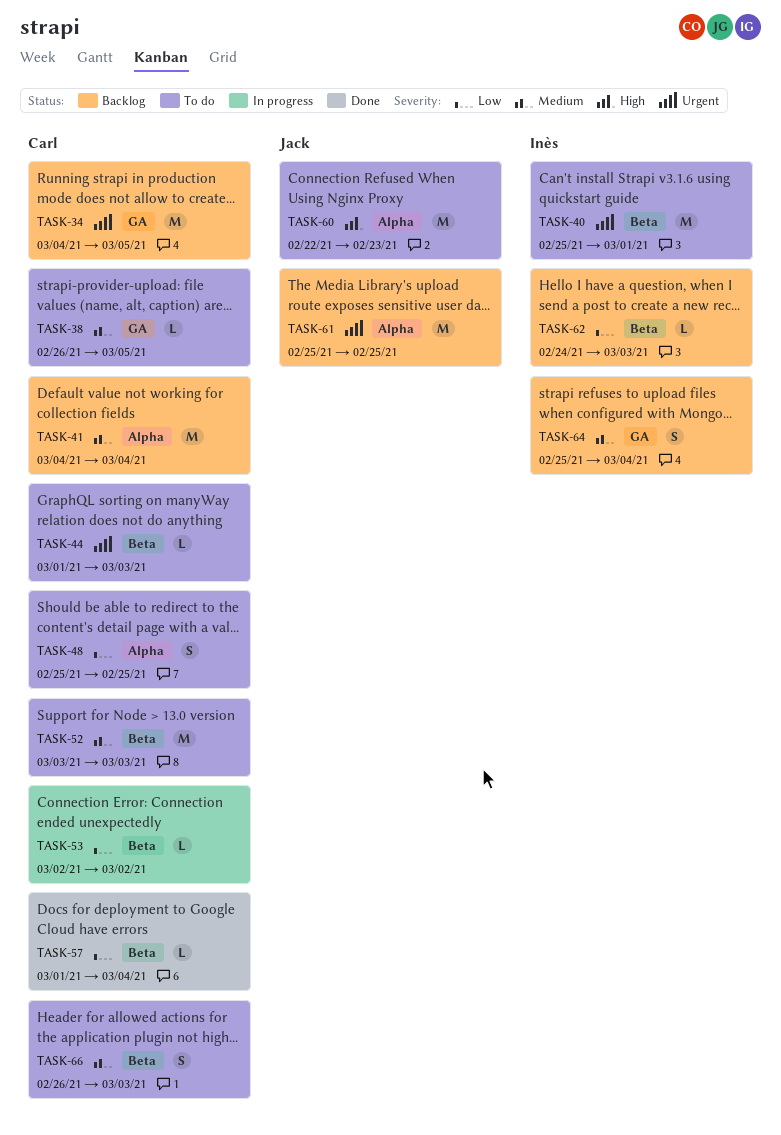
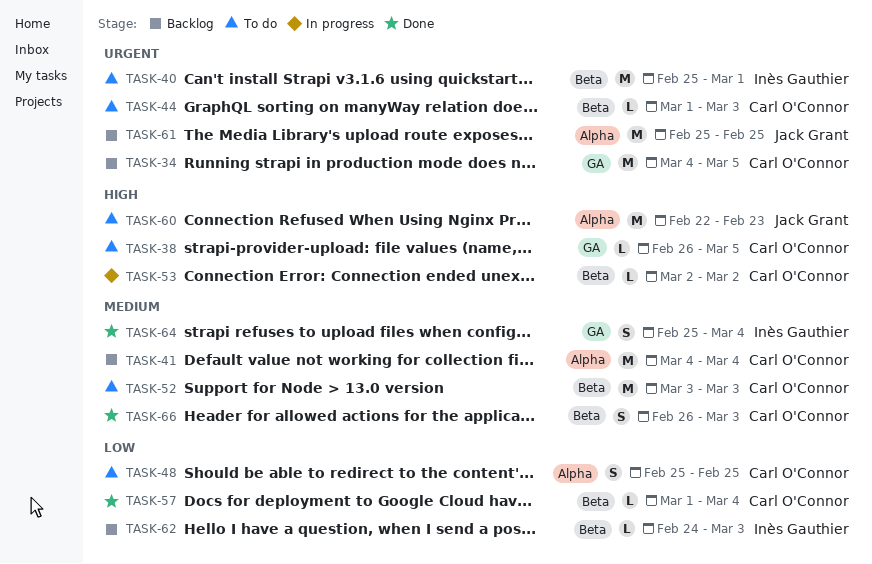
TASK-38, priority: Medium -> High
TASK-53, priority: Low -> High
TASK-64, status: Backlog -> Done
TASK-66, status: To do -> Done

